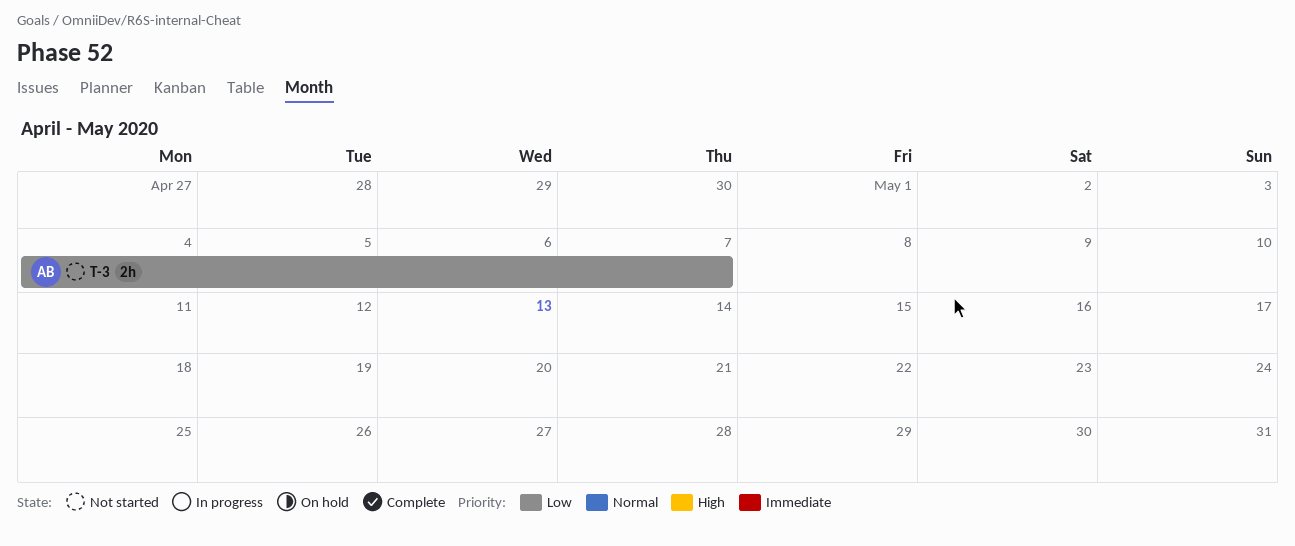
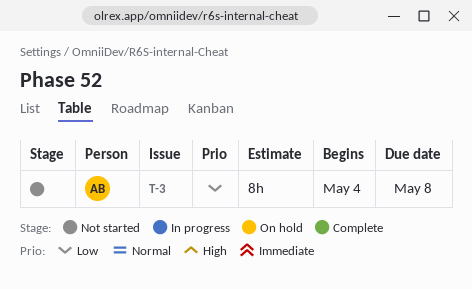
T-3, estimate: 2h -> 8h
T-3, due: May 7 -> May 8

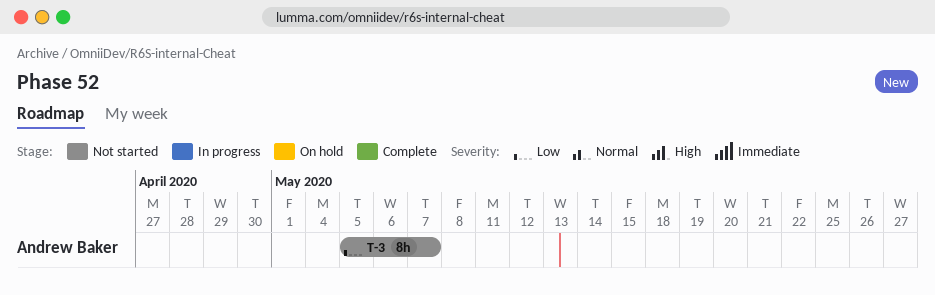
T-3, start: May 4 -> May 5
T-3, due: May 8 -> May 7

